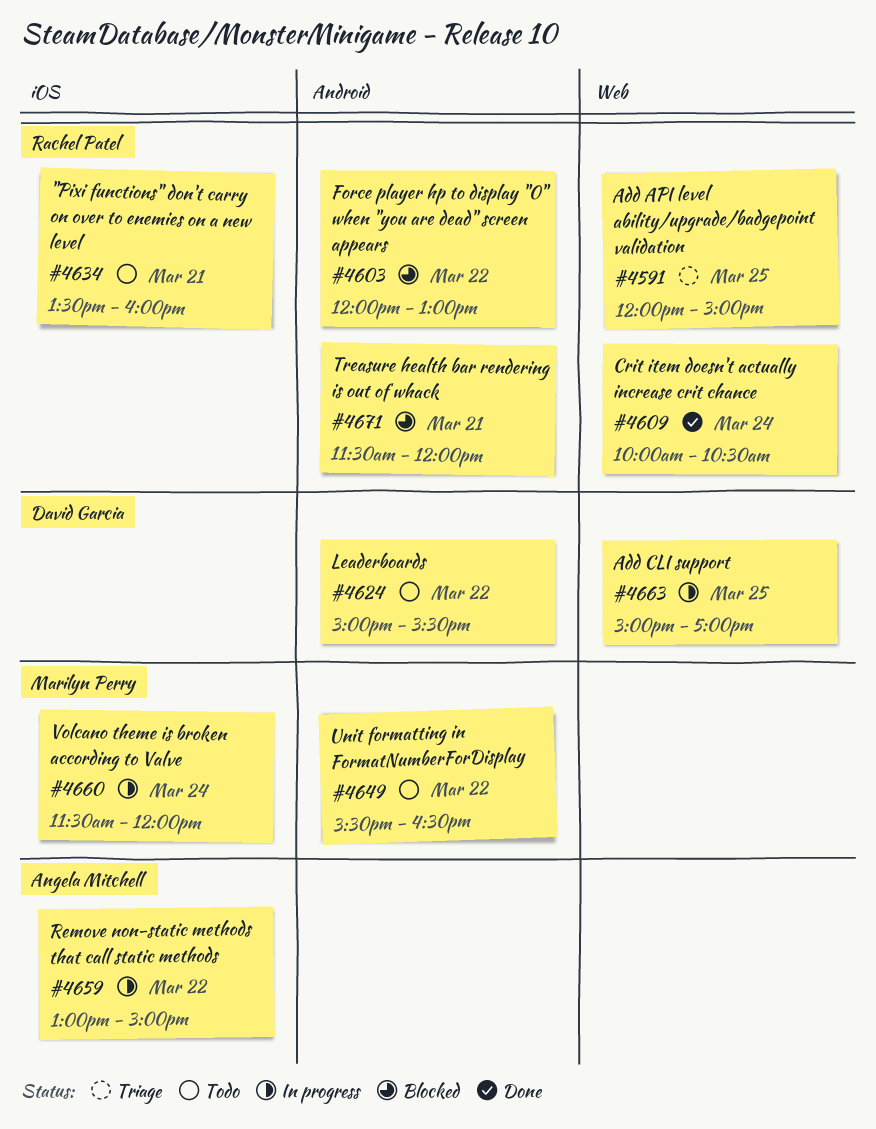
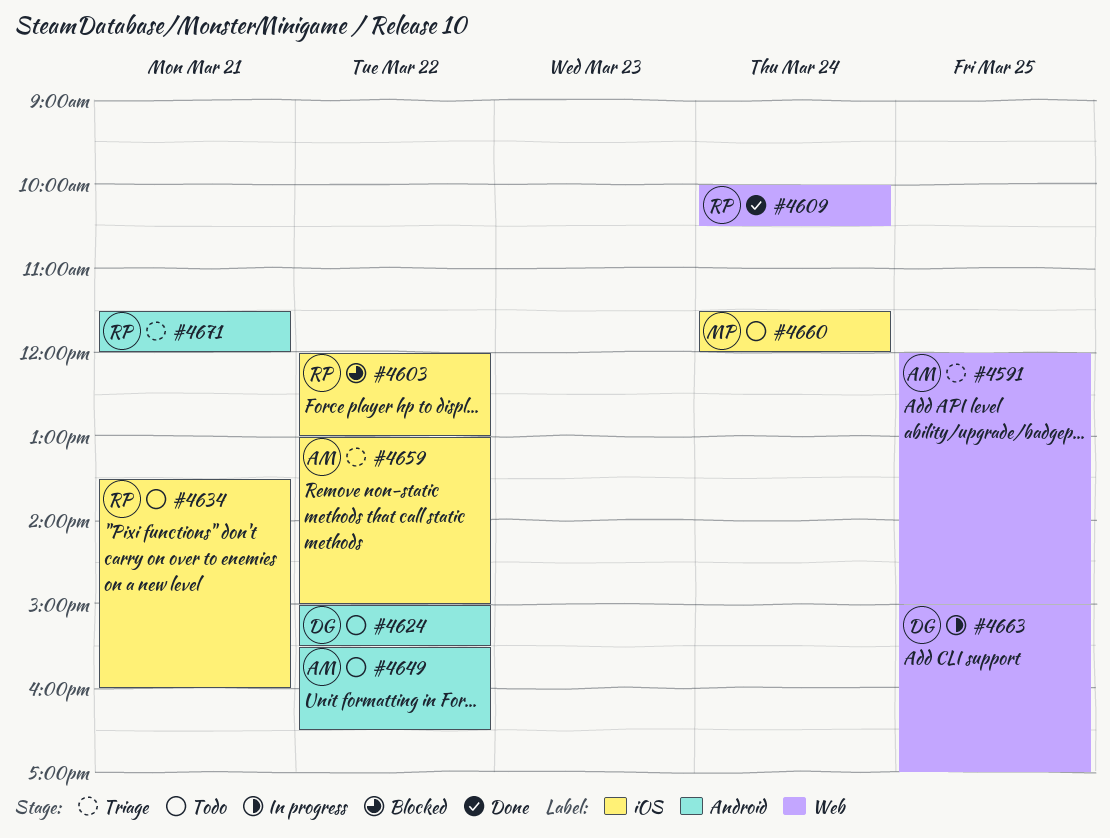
#4591, owner: Rachel Patel -> Angela Mitchell
#4603, label: Android -> iOS
#4649, owner: Marilyn Perry -> Angela Mitchell
#4659, status: In progress -> Triage
#4660, status: In progress -> Todo
#4671, status: Blocked -> Triage

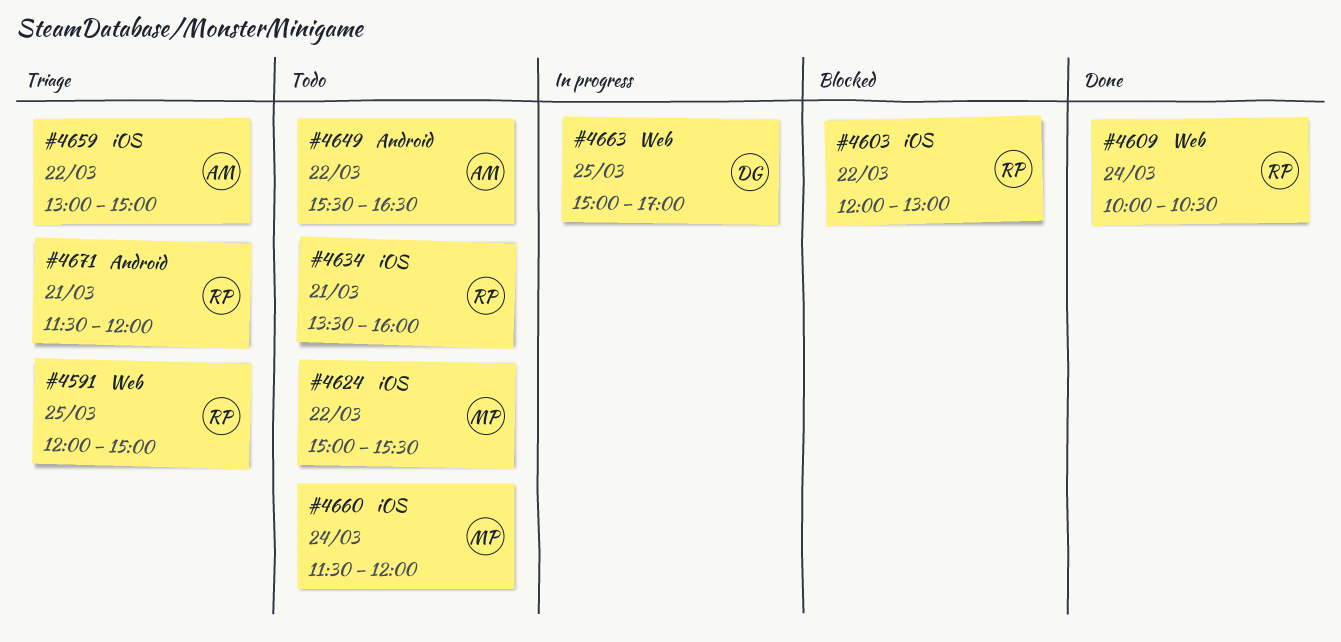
#4591, owner: AM -> RP
#4624, owner: DG -> MP
#4624, label: Android -> iOS

